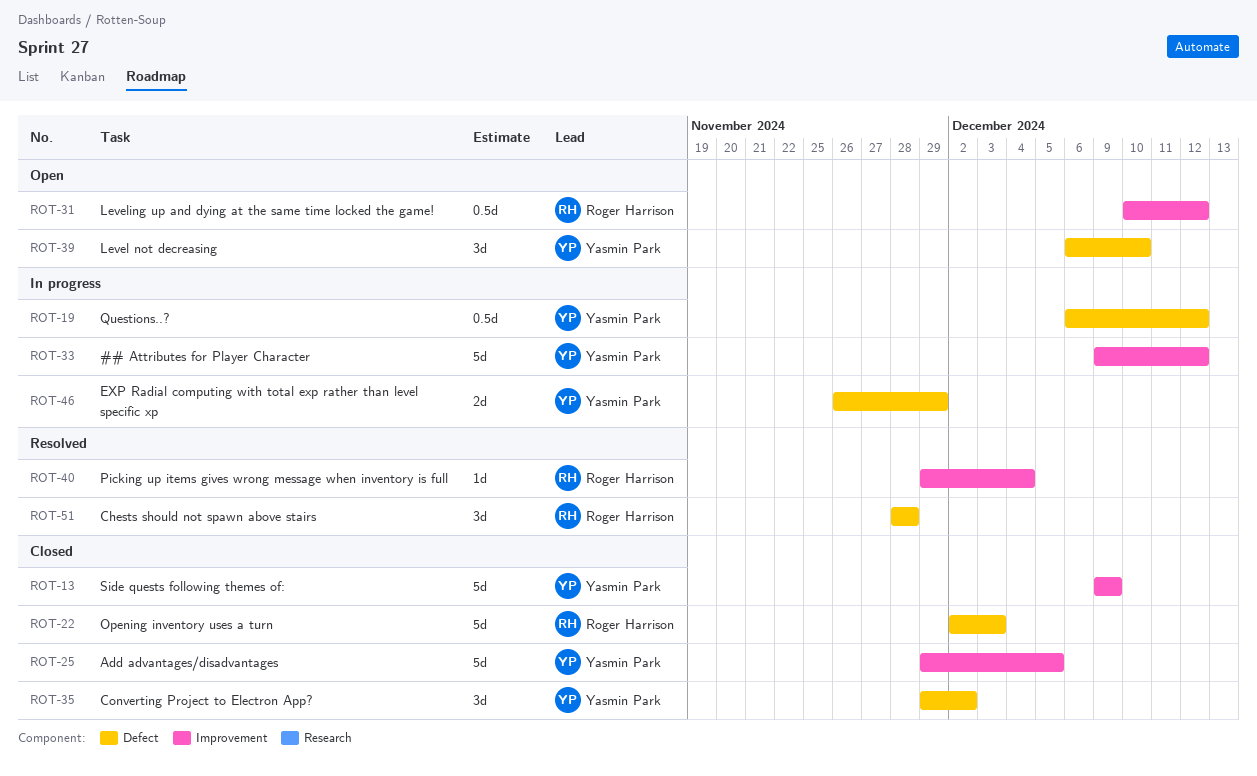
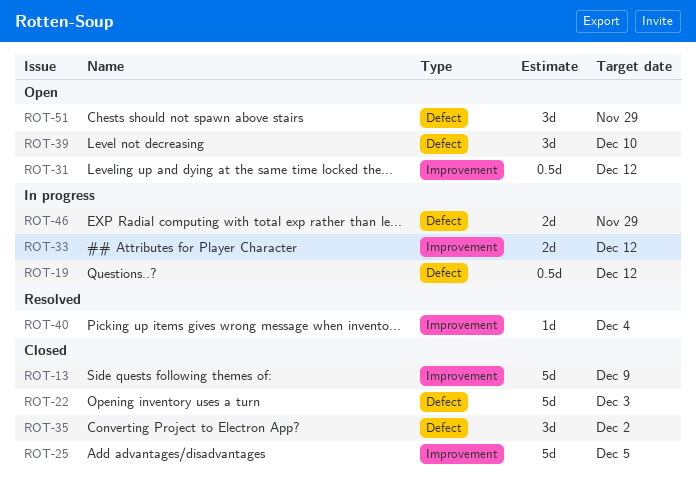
ROT-33, estimate: 5d -> 2d
ROT-51, status: Resolved -> Open
ROT-51, due: Nov 28 -> Nov 29

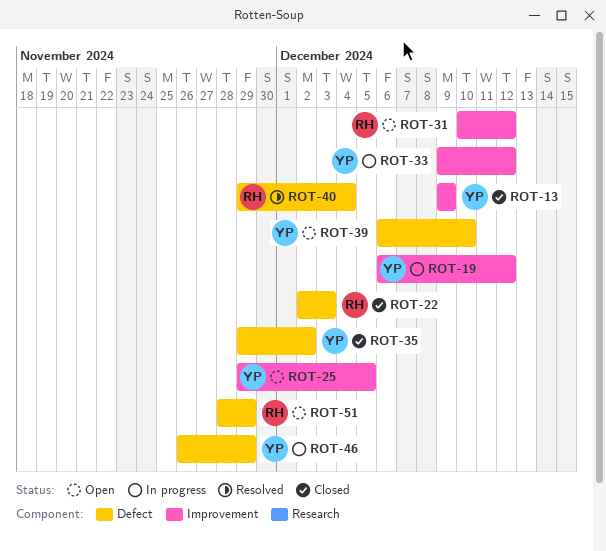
ROT-19, label: Defect -> Improvement
ROT-25, status: Closed -> Open
ROT-40, label: Improvement -> Defect

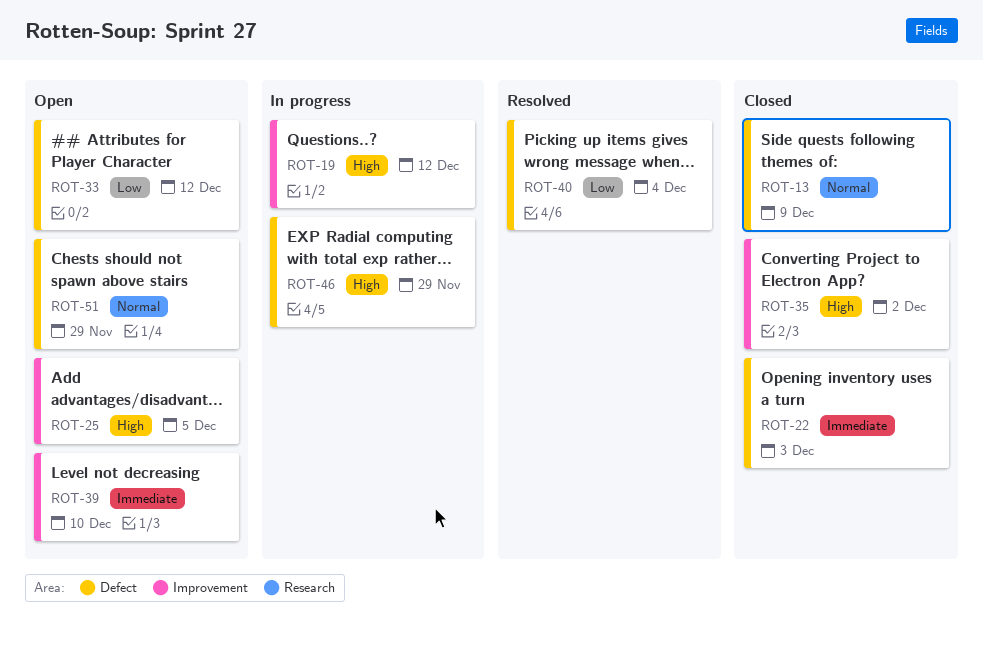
ROT-13, label: Improvement -> Defect
ROT-31: present -> none
ROT-33, status: In progress -> Open
ROT-33, label: Improvement -> Defect
ROT-35, label: Defect -> Improvement
ROT-39, label: Defect -> Improvement

